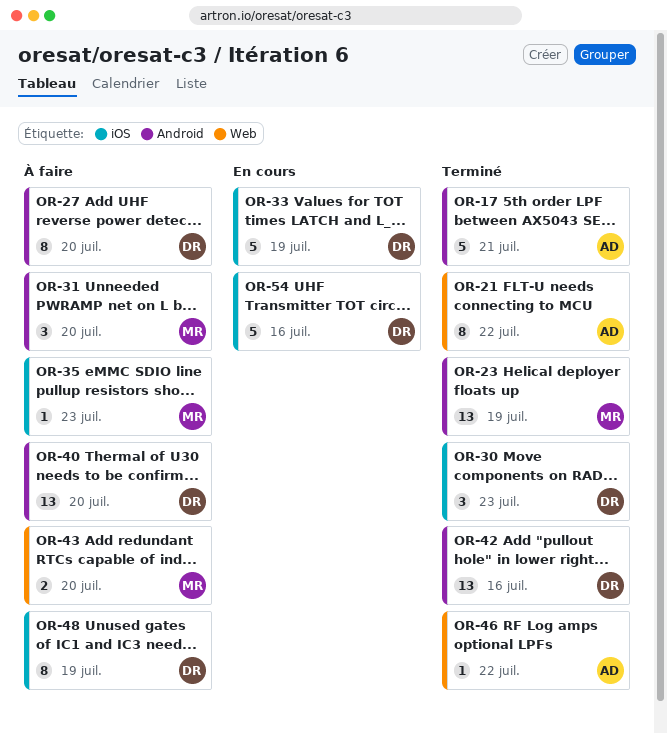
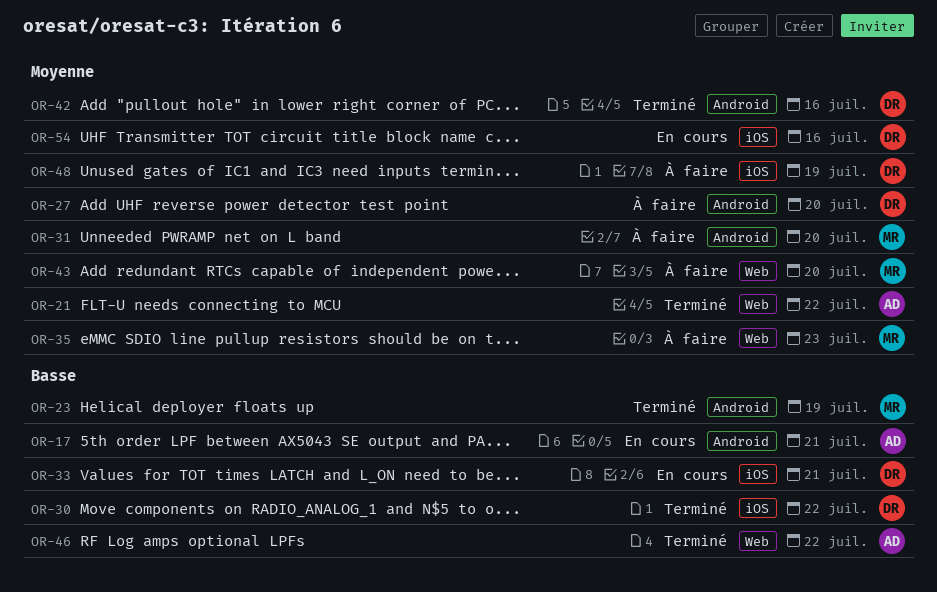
OR-17, status: Terminé -> En cours
OR-30, due: Jul 23 -> Jul 22
OR-33, due: Jul 19 -> Jul 21
OR-35, label: iOS -> Web
OR-40: present -> none

